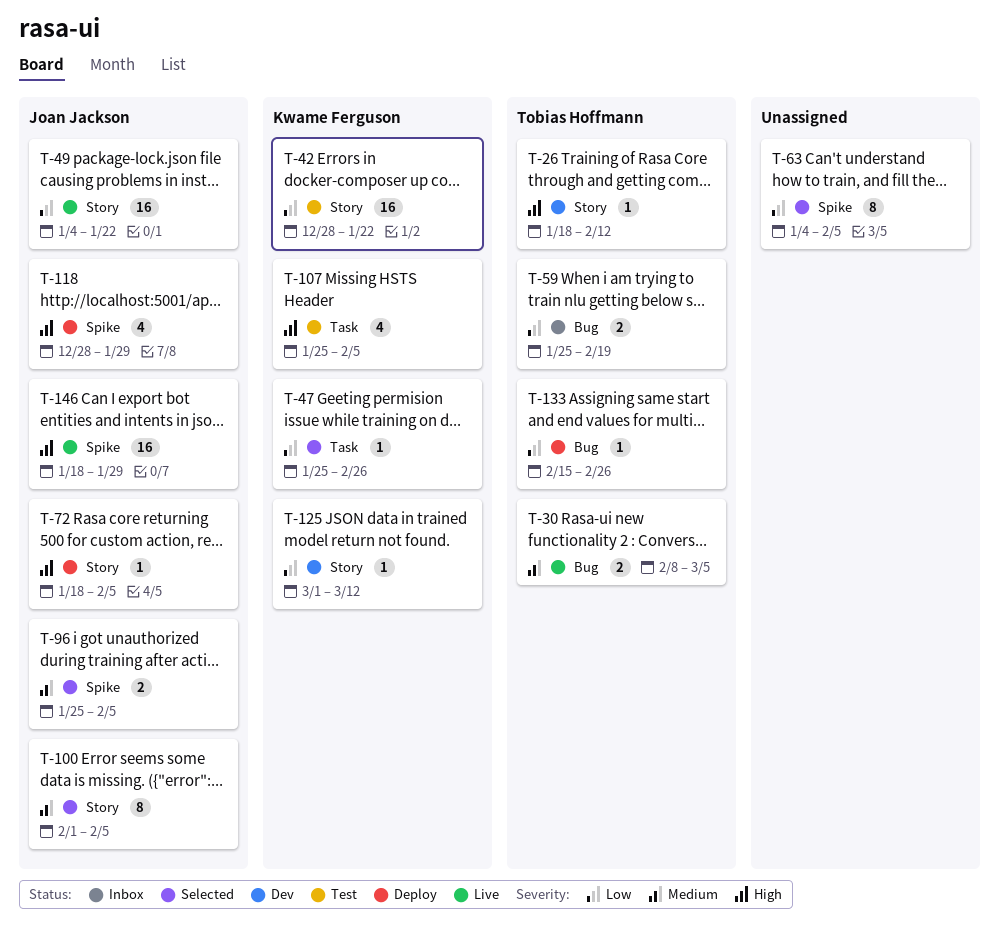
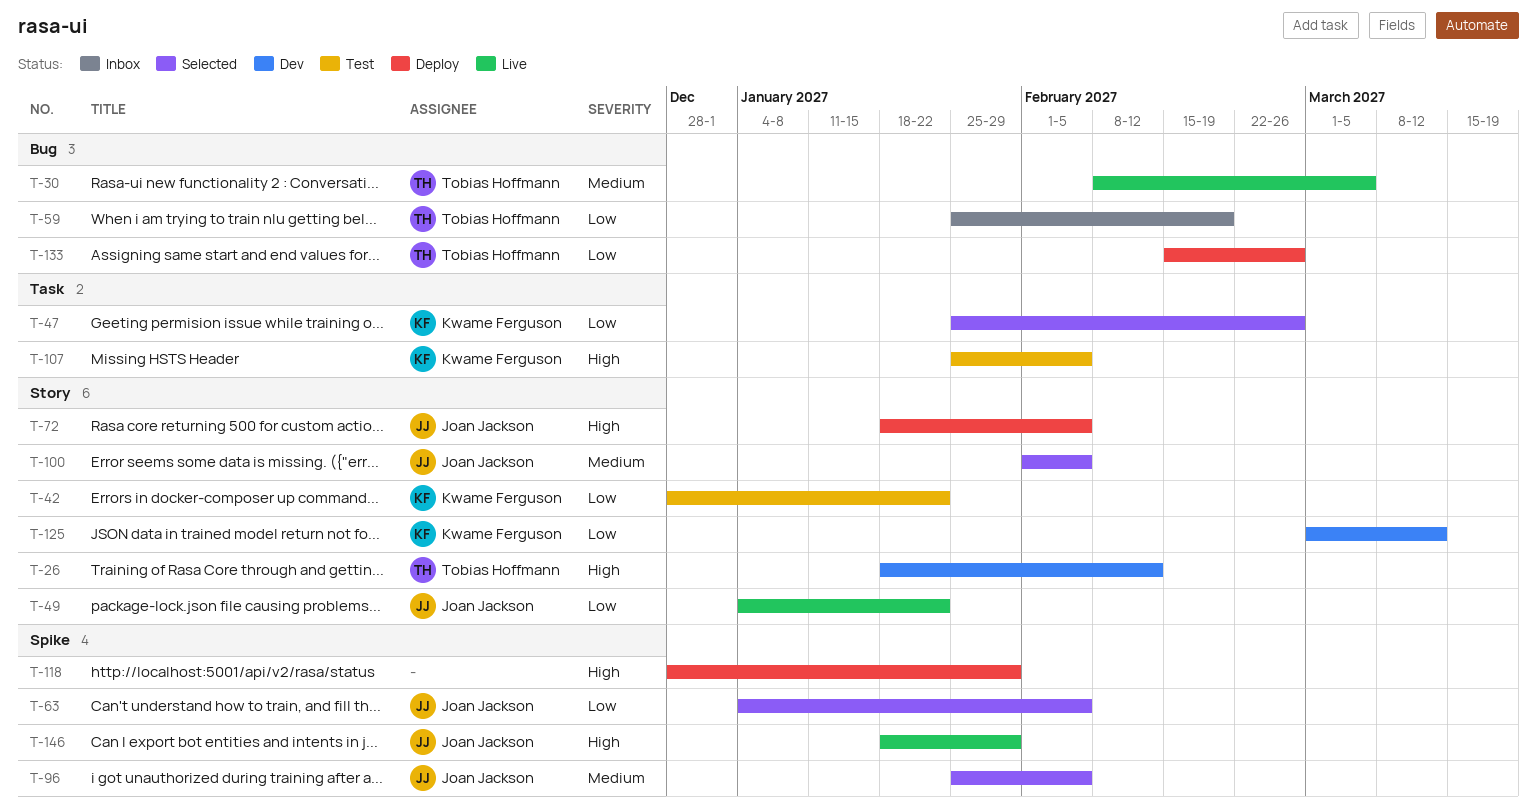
T-63, owner: none -> Joan Jackson
T-118, owner: Joan Jackson -> none

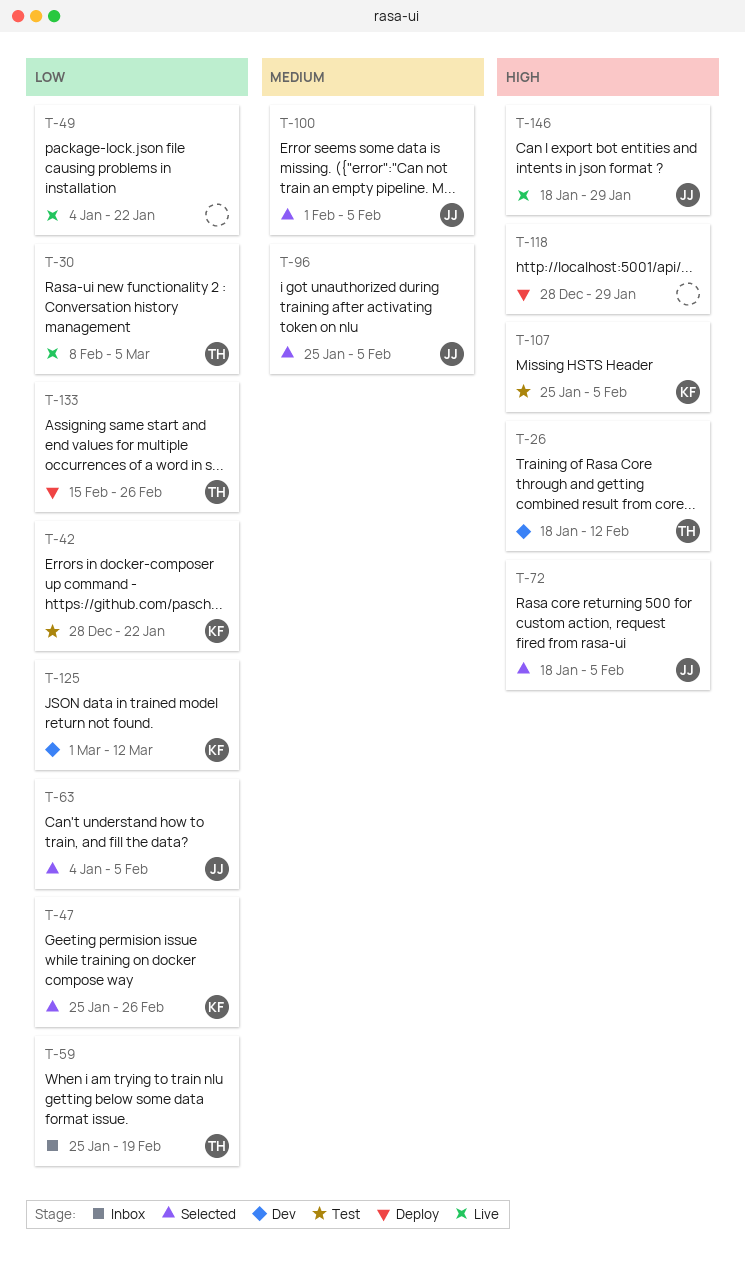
T-30, priority: Medium -> Low
T-49, owner: Joan Jackson -> none
T-72, status: Deploy -> Selected

